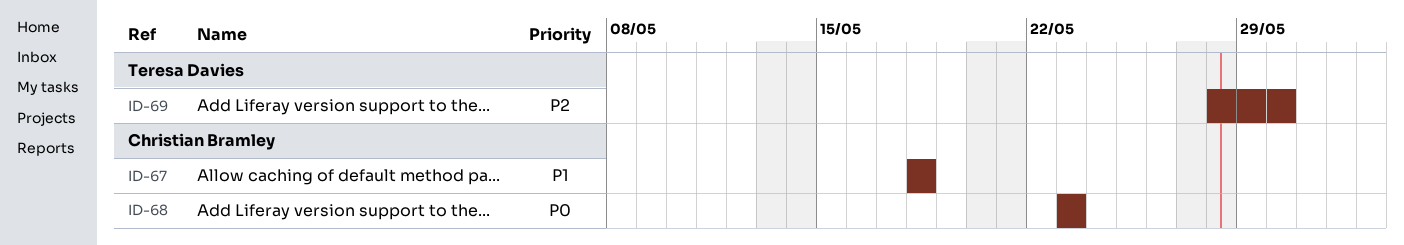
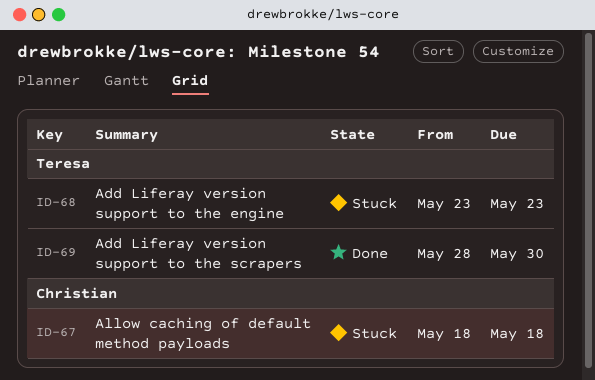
ID-68, owner: Christian Bramley -> Teresa Davies

